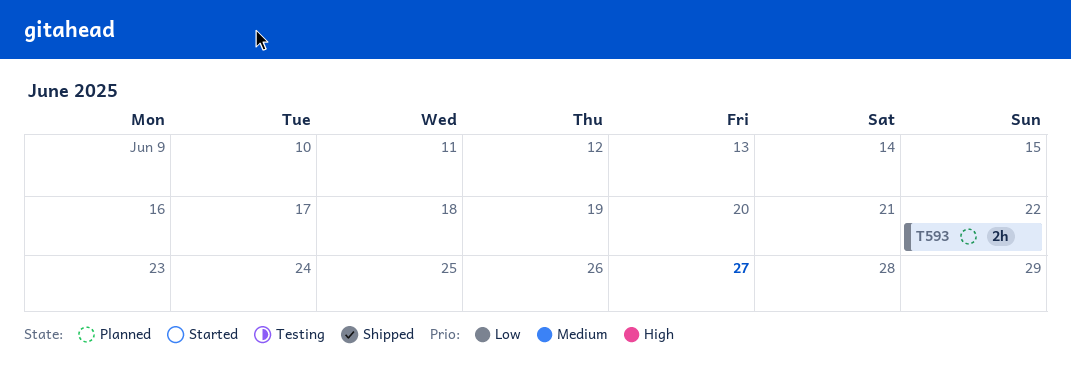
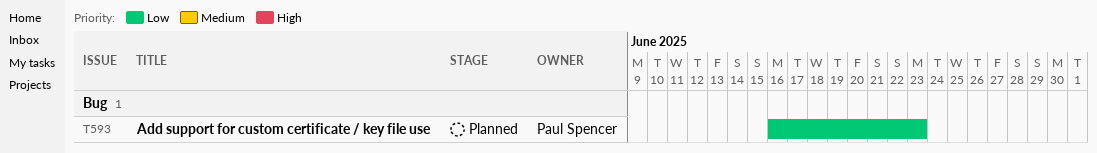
T593, due: Jun 22 -> Jun 23

